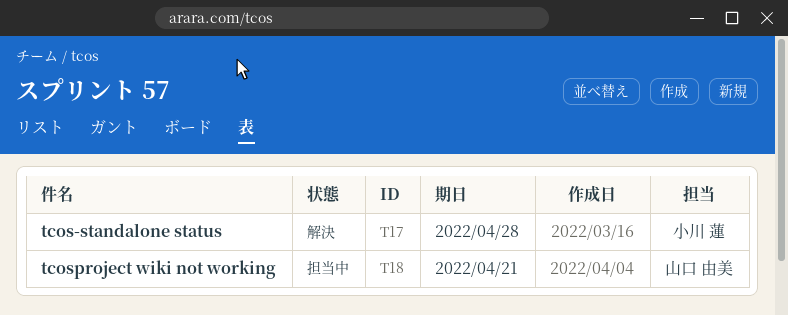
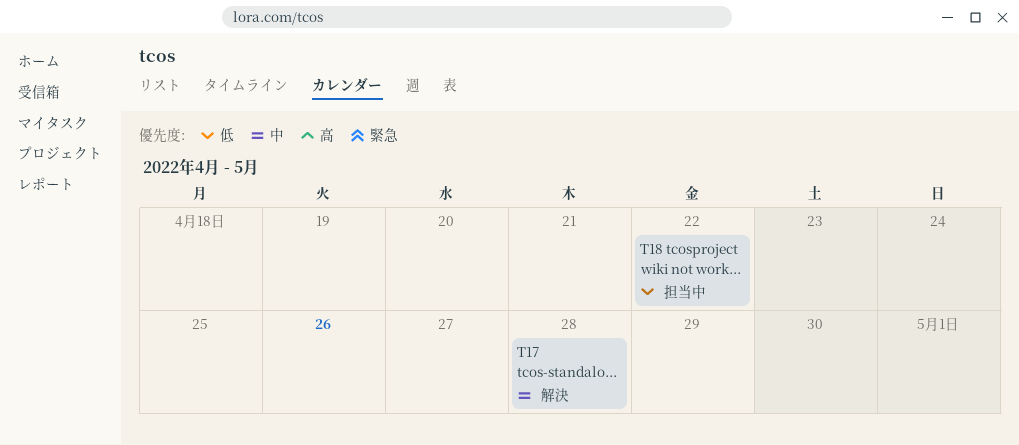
T18, due: Apr 21 -> Apr 22

